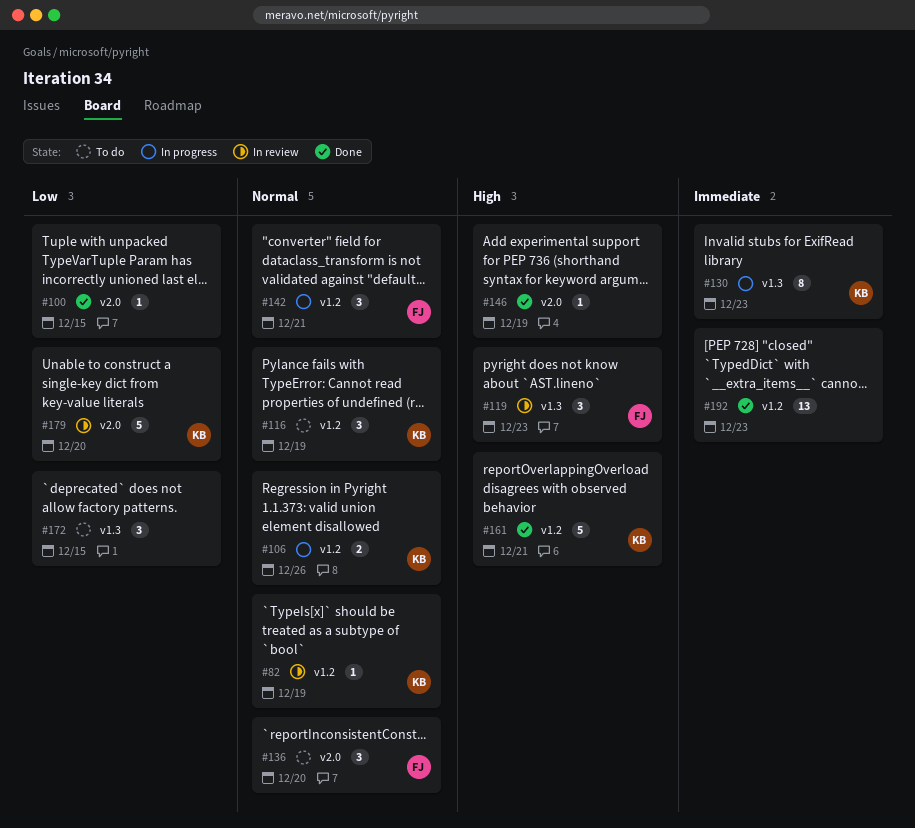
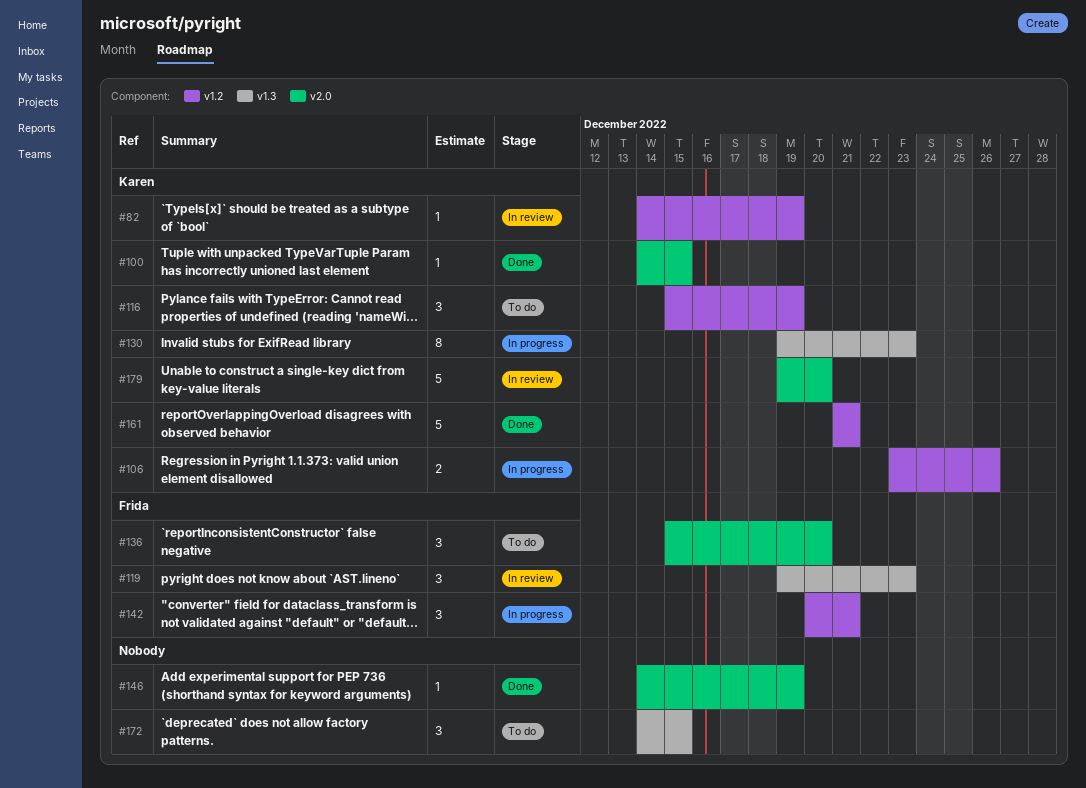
#100, owner: none -> Karen
#192: present -> none

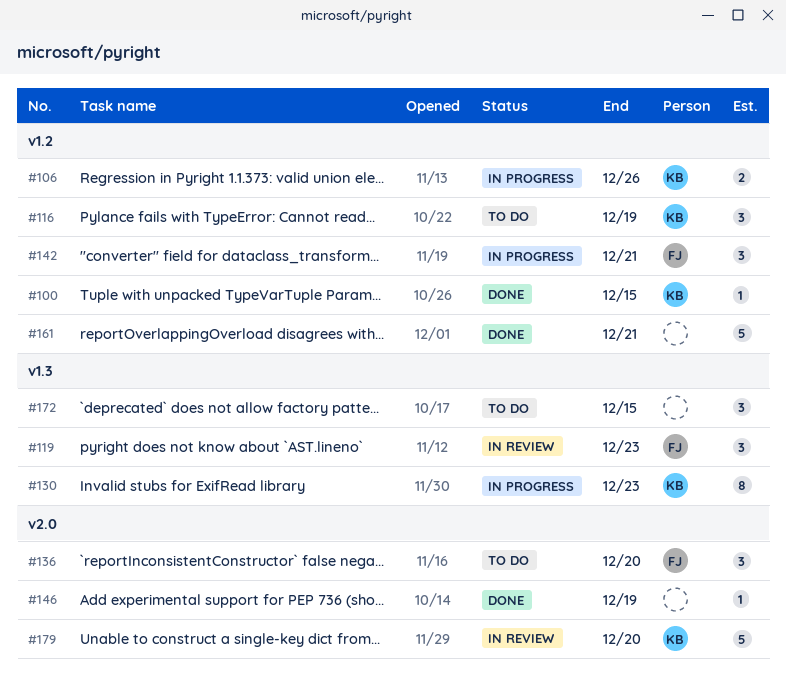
#82: present -> none
#100, label: v2.0 -> v1.2
#161, owner: Karen -> none

